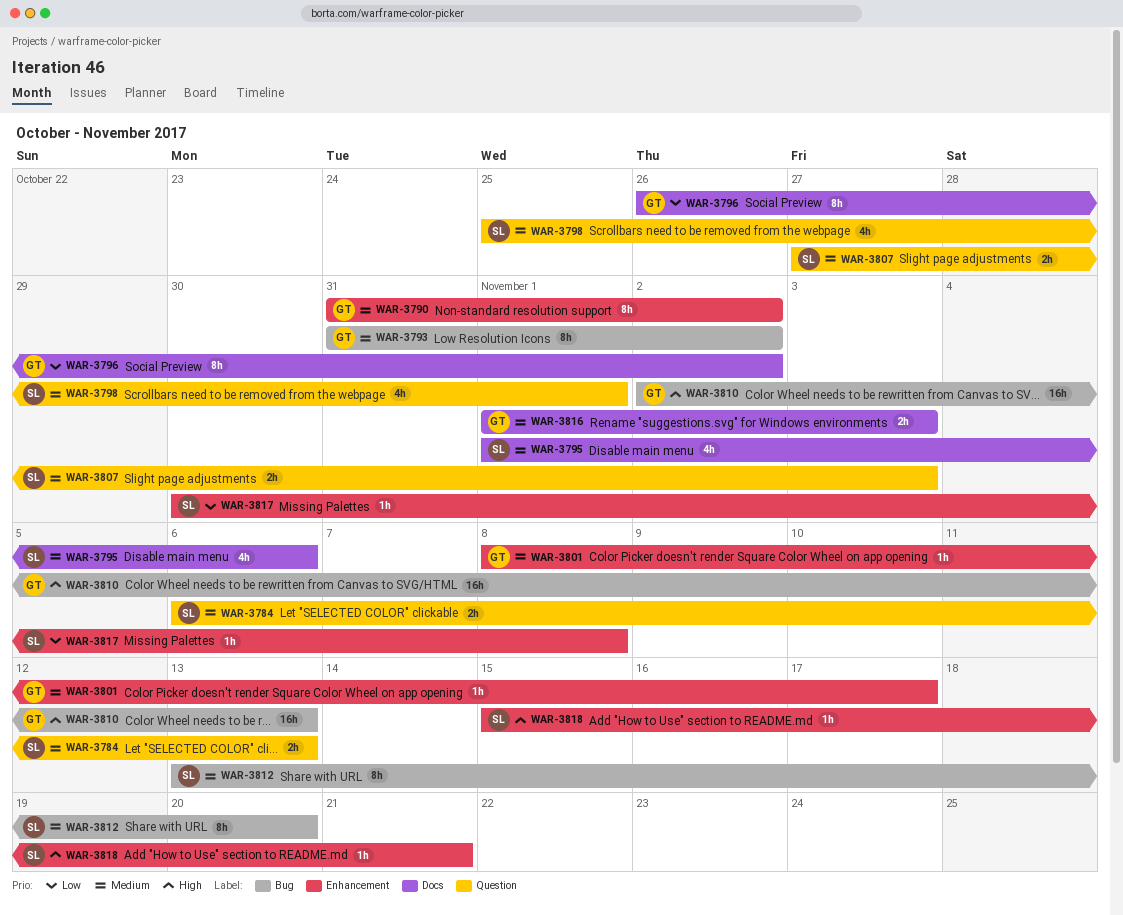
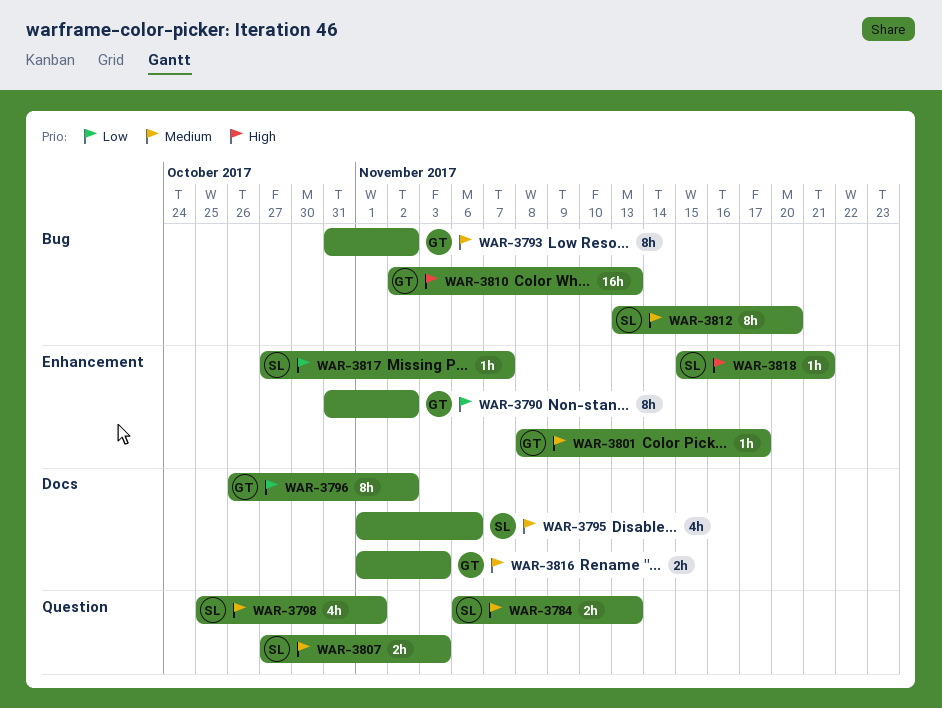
WAR-3790, priority: Medium -> Low
WAR-3817, start: Oct 30 -> Oct 27
WAR-3817, due: Nov 8 -> Nov 7

